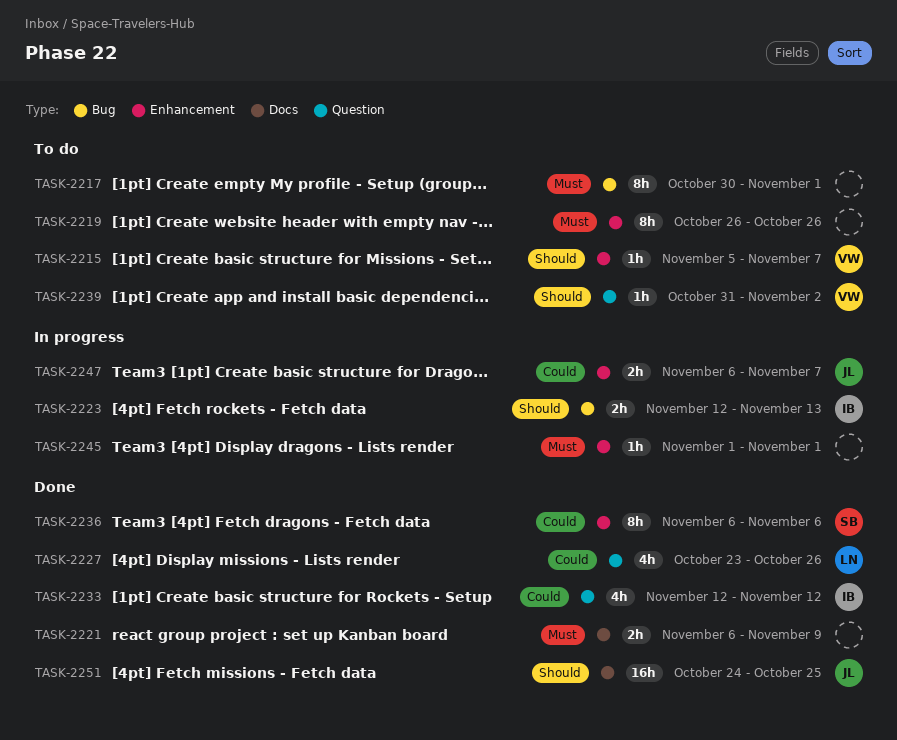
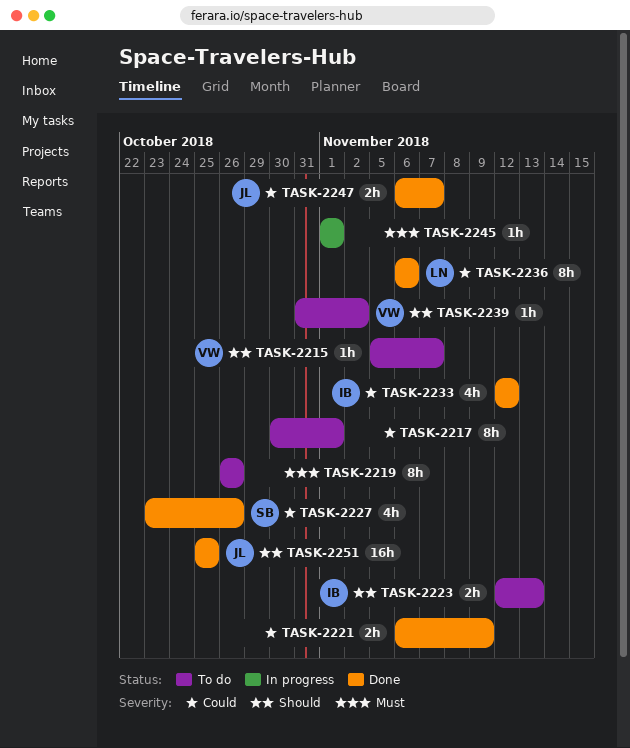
TASK-2217, priority: Must -> Could
TASK-2221, priority: Must -> Could
TASK-2223, status: In progress -> To do
TASK-2227, owner: LN -> SB
TASK-2236, owner: SB -> LN
TASK-2247, status: In progress -> Done
TASK-2251, start: Oct 24 -> Oct 25

